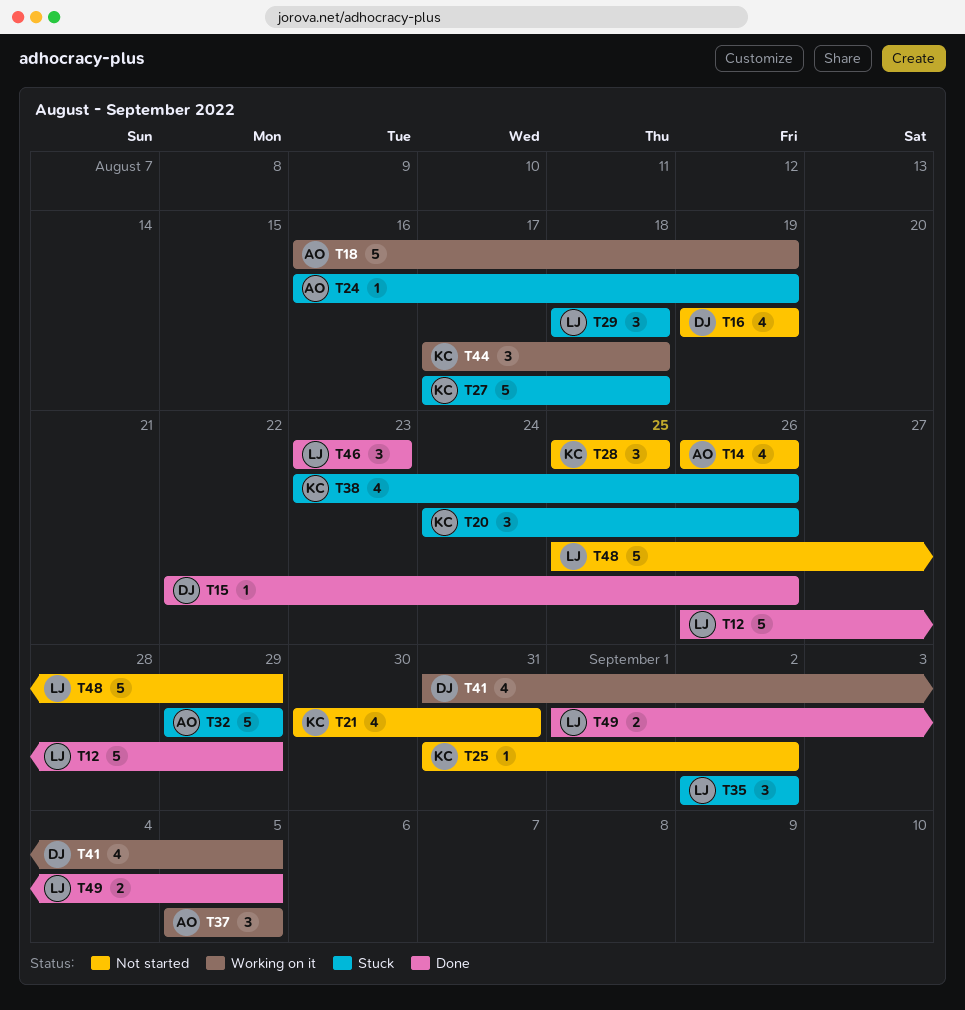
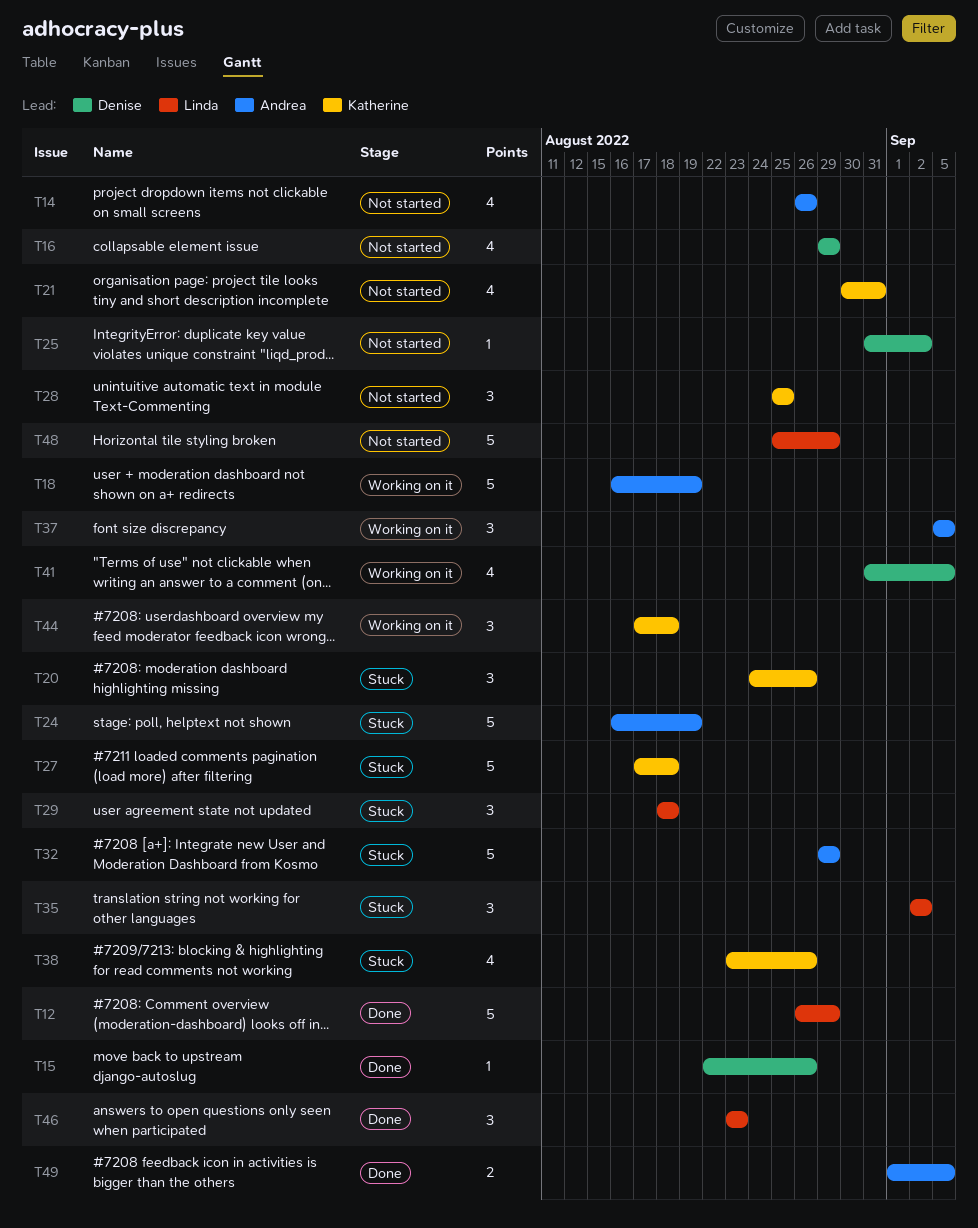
T16, start: Aug 19 -> Aug 29
T16, due: Aug 19 -> Aug 29
T24, estimate: 1 -> 5
T25, owner: Katherine -> Denise
T49, owner: Linda -> Andrea

